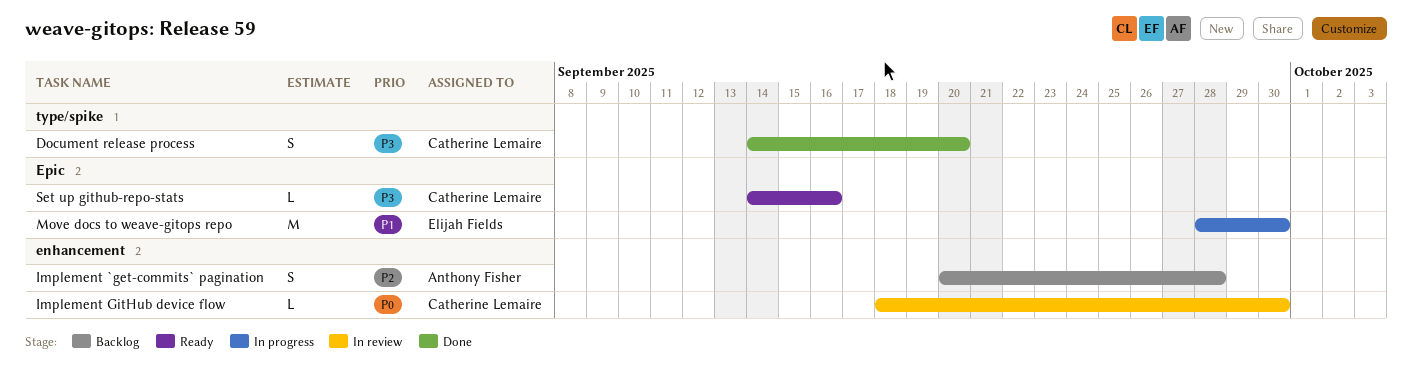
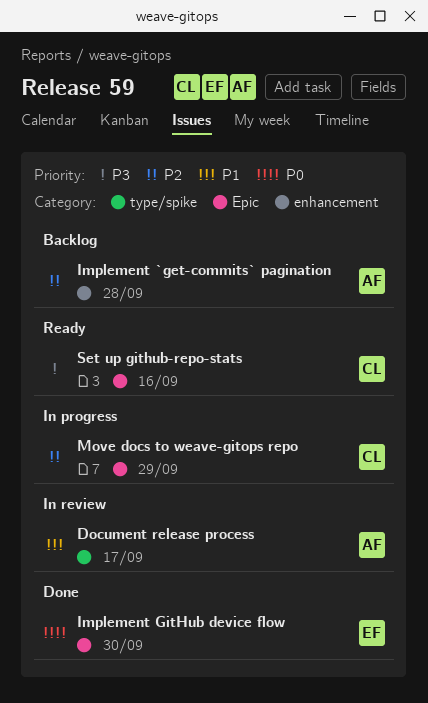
Document release process, status: Done -> In review
Document release process, owner: Catherine Lemaire -> Anthony Fisher
Document release process, priority: P3 -> P1
Document release process, due: Sep 20 -> Sep 17
Implement GitHub device flow, status: In review -> Done
Implement GitHub device flow, owner: Catherine Lemaire -> Elijah Fields
Implement GitHub device flow, label: enhancement -> Epic
Move docs to weave-gitops repo, owner: Elijah Fields -> Catherine Lemaire
Move docs to weave-gitops repo, priority: P1 -> P2
Move docs to weave-gitops repo, due: Sep 30 -> Sep 29

